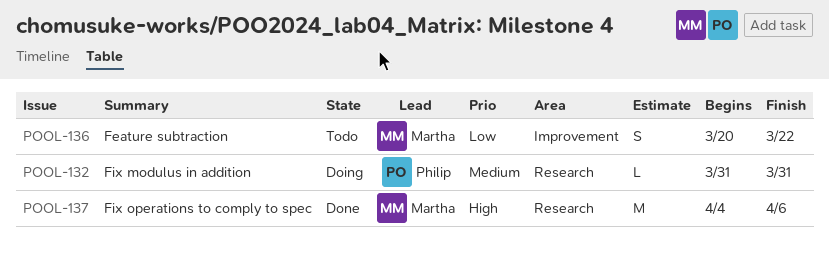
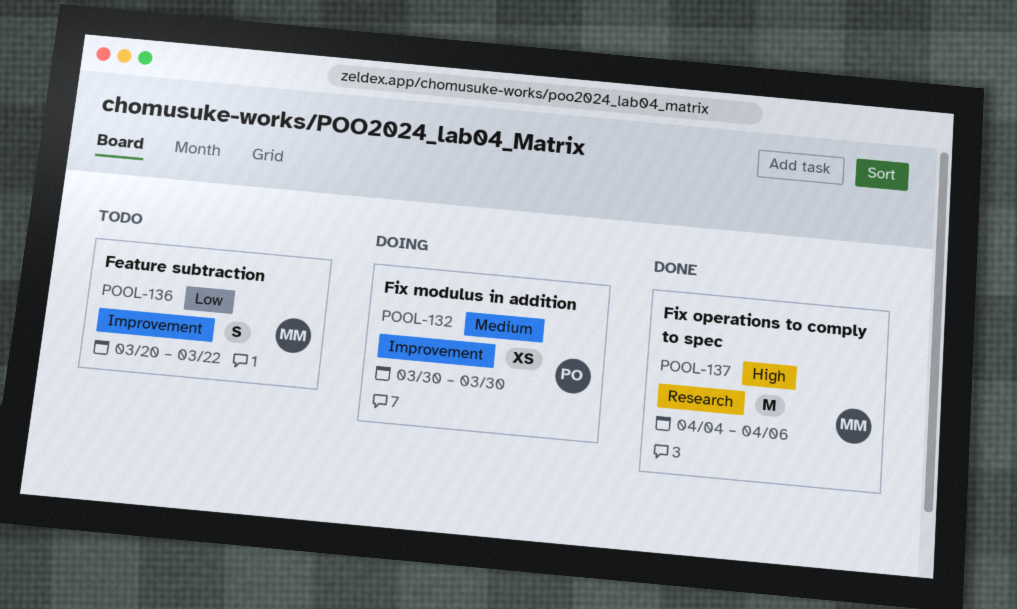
POOL-132, label: Research -> Improvement
POOL-132, estimate: L -> XS
POOL-132, start: Mar 31 -> Mar 30
POOL-132, due: Mar 31 -> Mar 30

